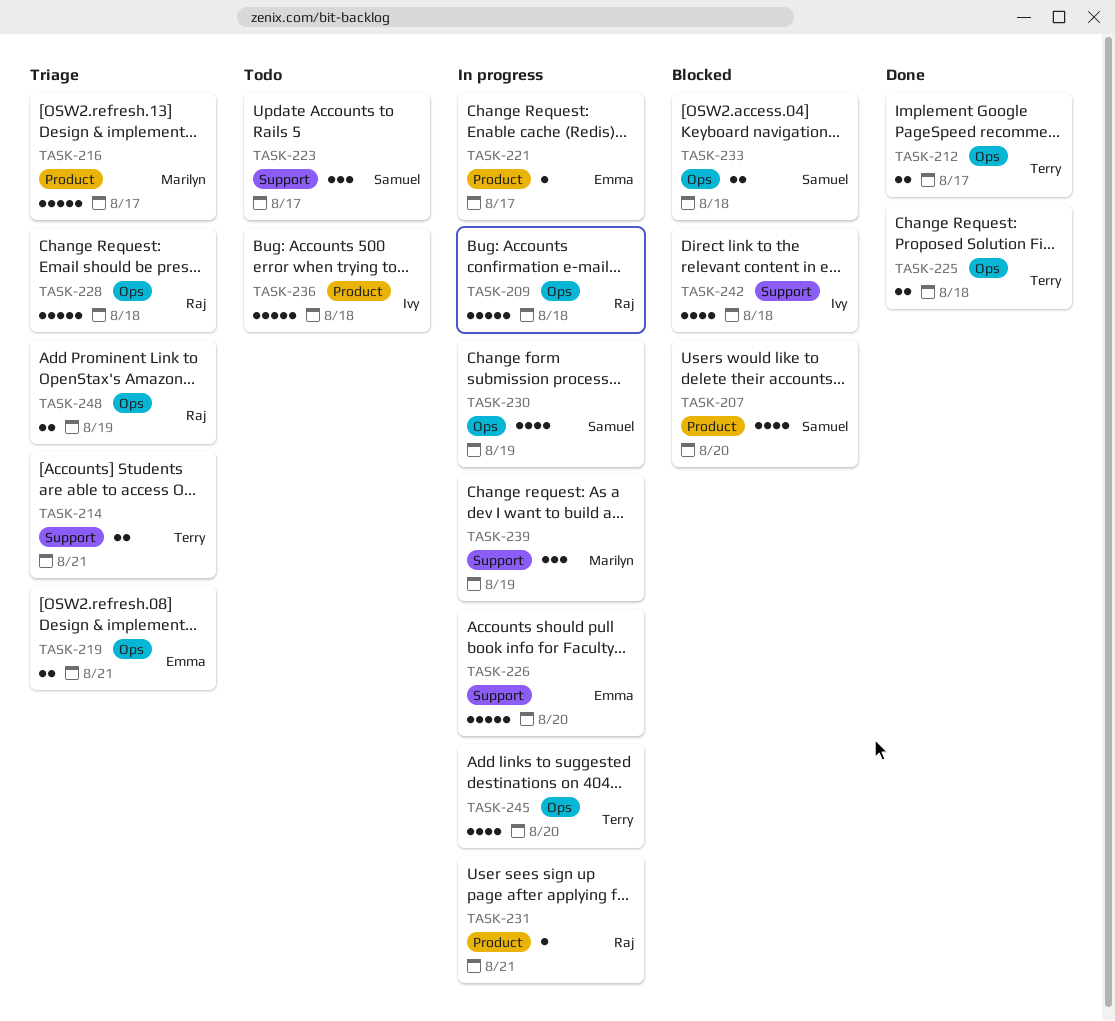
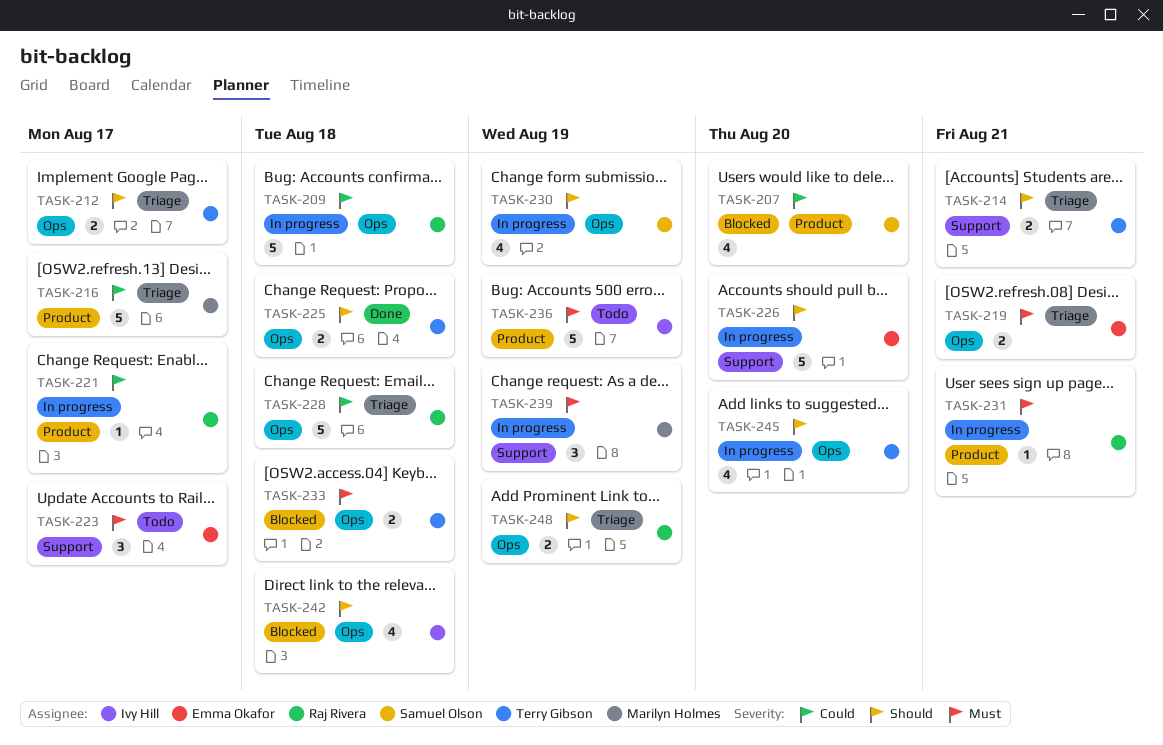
TASK-212, status: Done -> Triage
TASK-221, owner: Emma Okafor -> Raj Rivera
TASK-223, owner: Samuel Olson -> Emma Okafor
TASK-233, owner: Samuel Olson -> Terry Gibson
TASK-236, due: Aug 18 -> Aug 19
TASK-242, label: Support -> Ops

